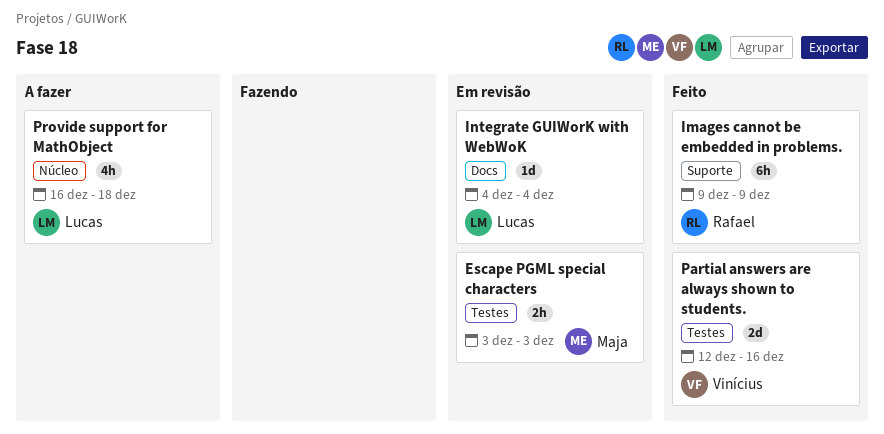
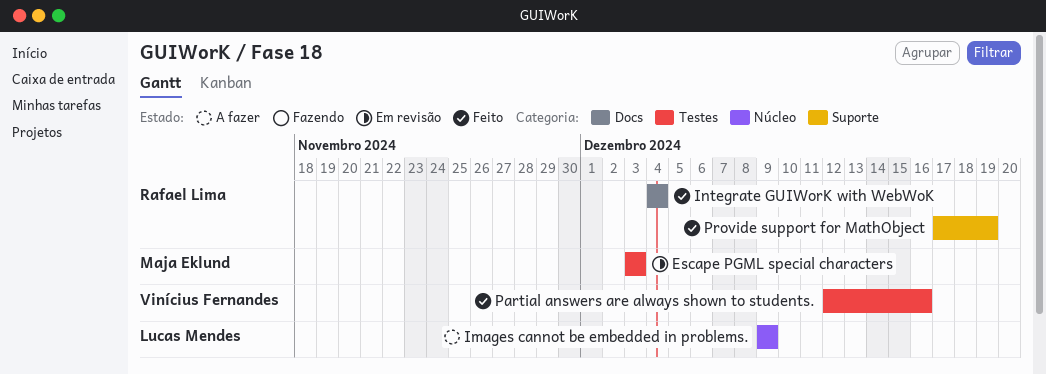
Images cannot be embedded in problems., status: Feito -> A fazer
Images cannot be embedded in problems., owner: Rafael Lima -> Lucas Mendes
Images cannot be embedded in problems., label: Suporte -> Núcleo
Integrate GUIWorK with WebWoK, status: Em revisão -> Feito
Integrate GUIWorK with WebWoK, owner: Lucas Mendes -> Rafael Lima
Provide support for MathObject, status: A fazer -> Feito
Provide support for MathObject, owner: Lucas Mendes -> Rafael Lima
Provide support for MathObject, label: Núcleo -> Suporte
Provide support for MathObject, start: Dec 16 -> Dec 17
Provide support for MathObject, due: Dec 18 -> Dec 19

